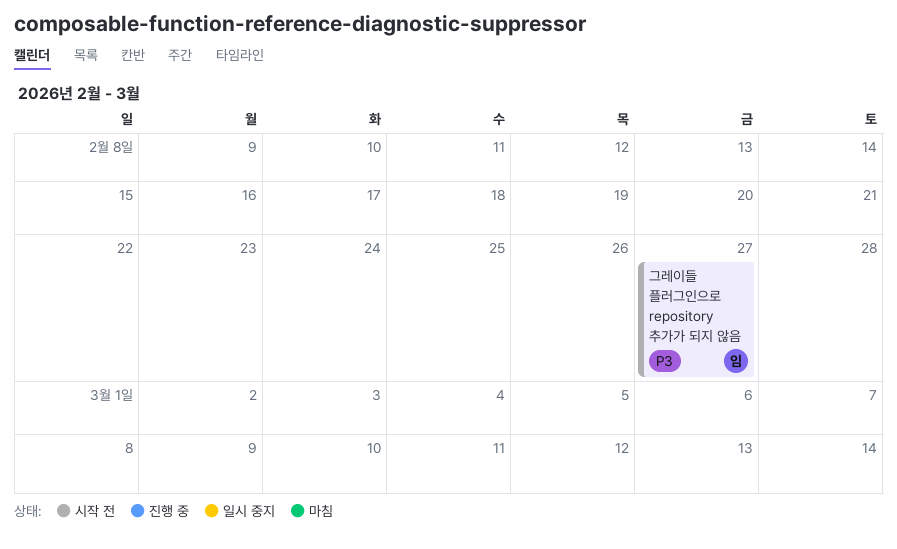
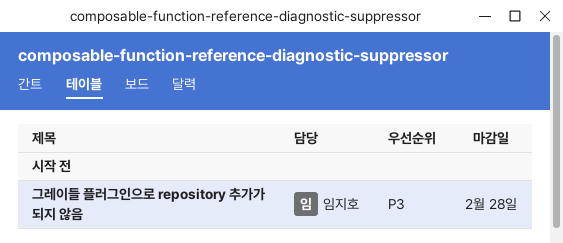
그레이들 플러그인으로 repository 추가가 되지 않음, due: Feb 27 -> Feb 28

